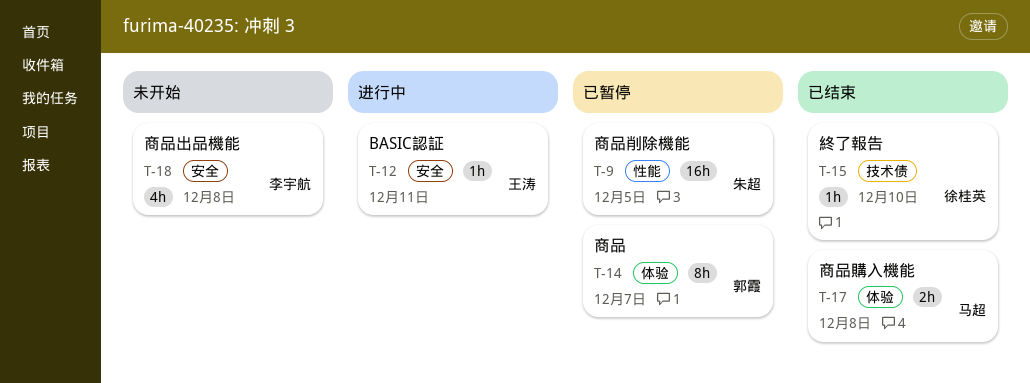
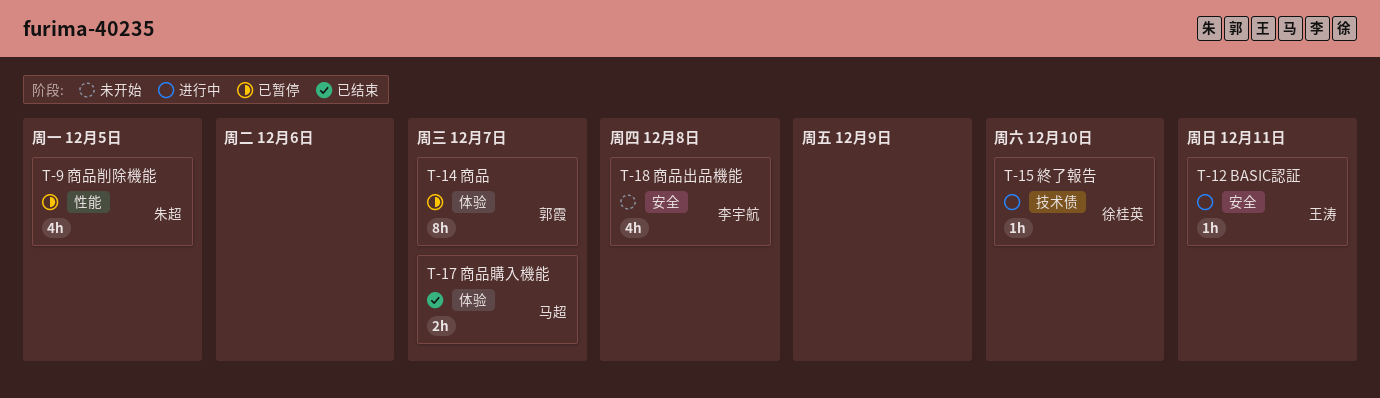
T-9, estimate: 16h -> 4h
T-15, status: 已结束 -> 进行中
T-17, due: Dec 8 -> Dec 7

